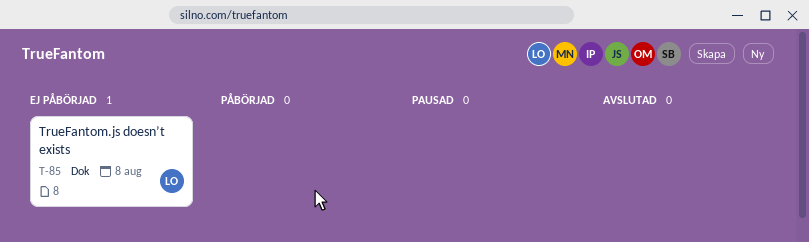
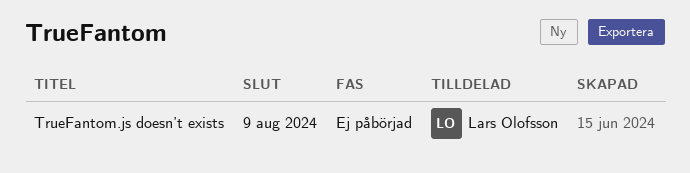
TrueFantom.js doesn’t exists, due: Aug 8 -> Aug 9

